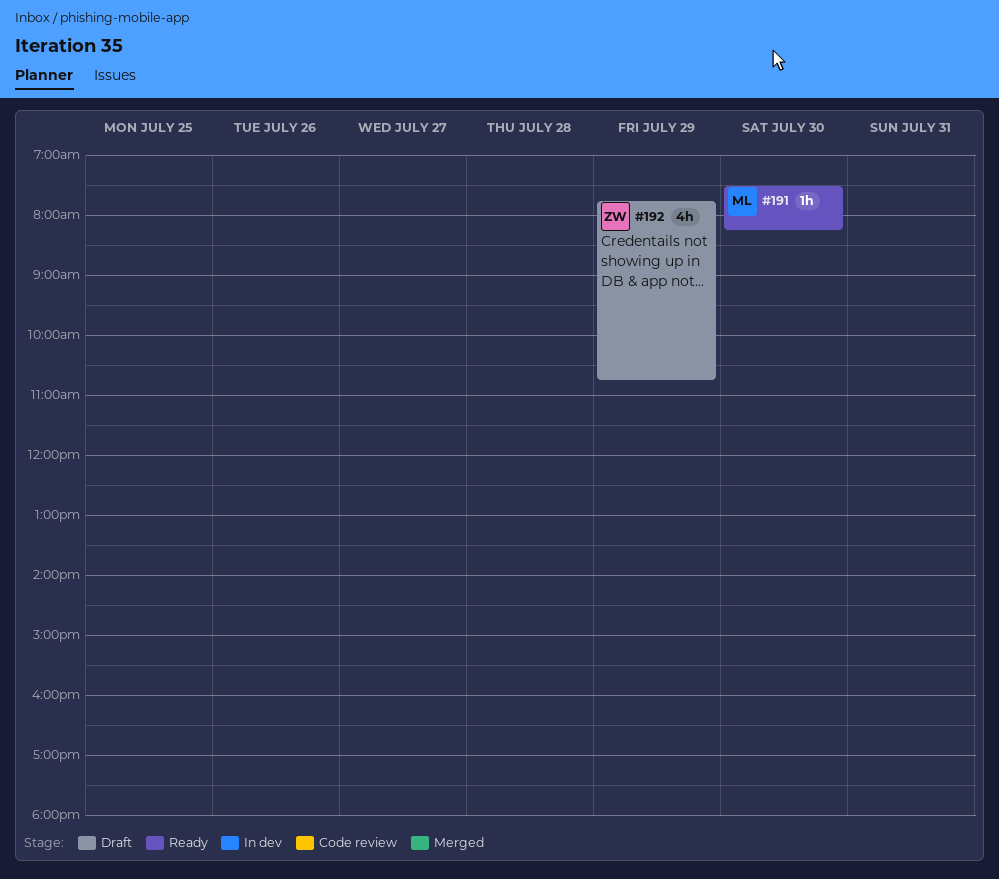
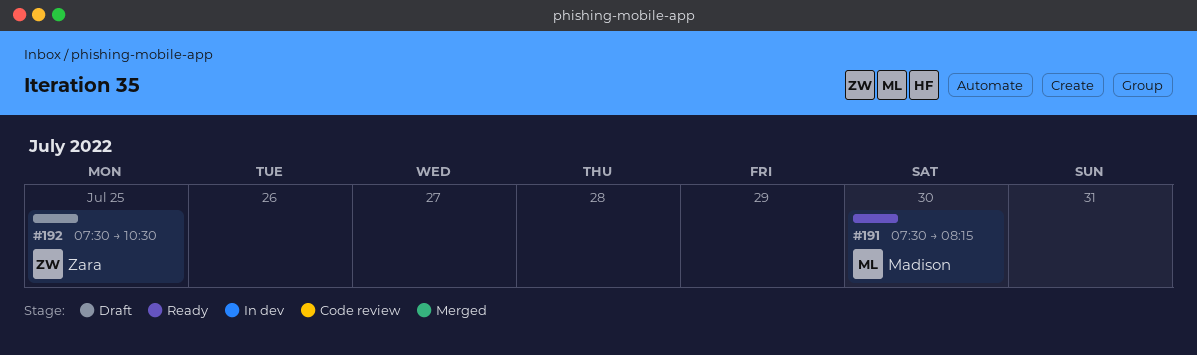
#192, day: Jul 29 -> Jul 25
#192, begins: 07:45 -> 07:30
#192, ends: 10:45 -> 10:30

